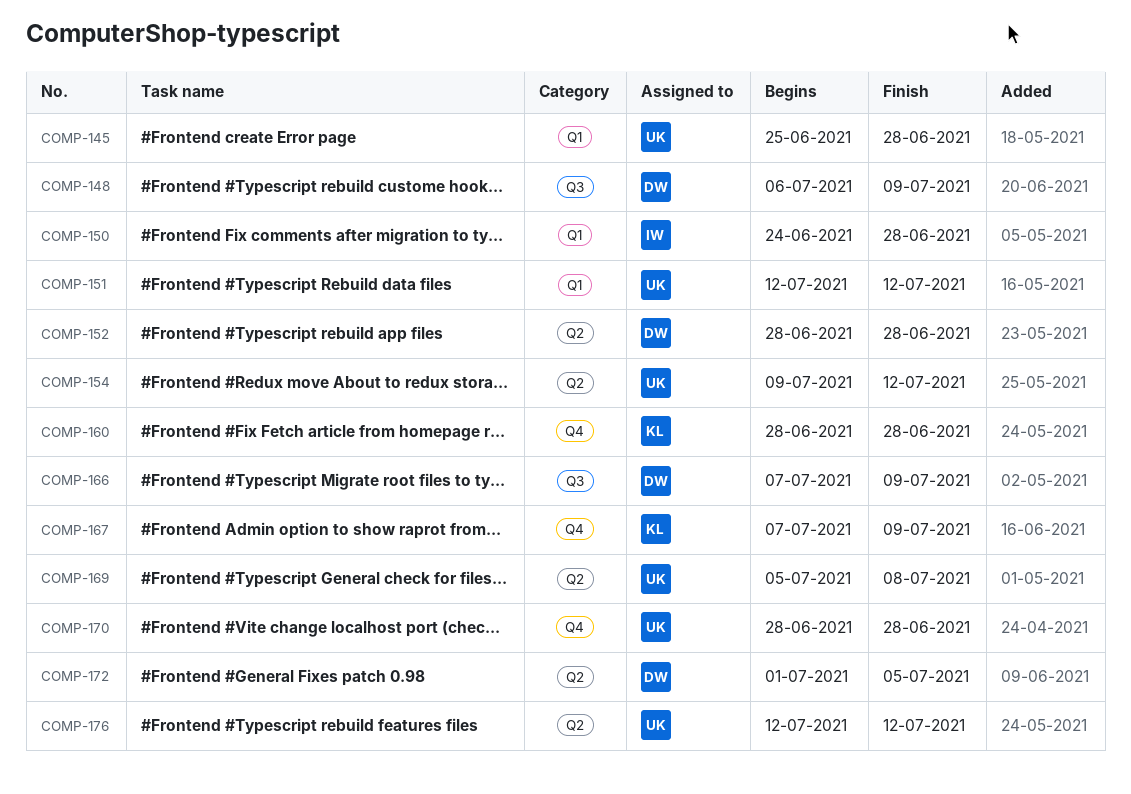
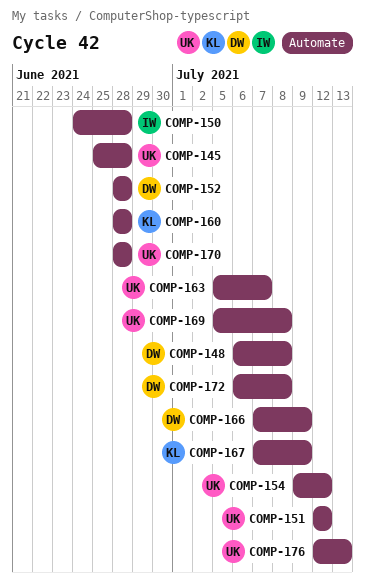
COMP-148, due: Jul 9 -> Jul 8
COMP-163: none -> present
COMP-172, start: Jul 1 -> Jul 6
COMP-172, due: Jul 5 -> Jul 8
COMP-176, due: Jul 12 -> Jul 13

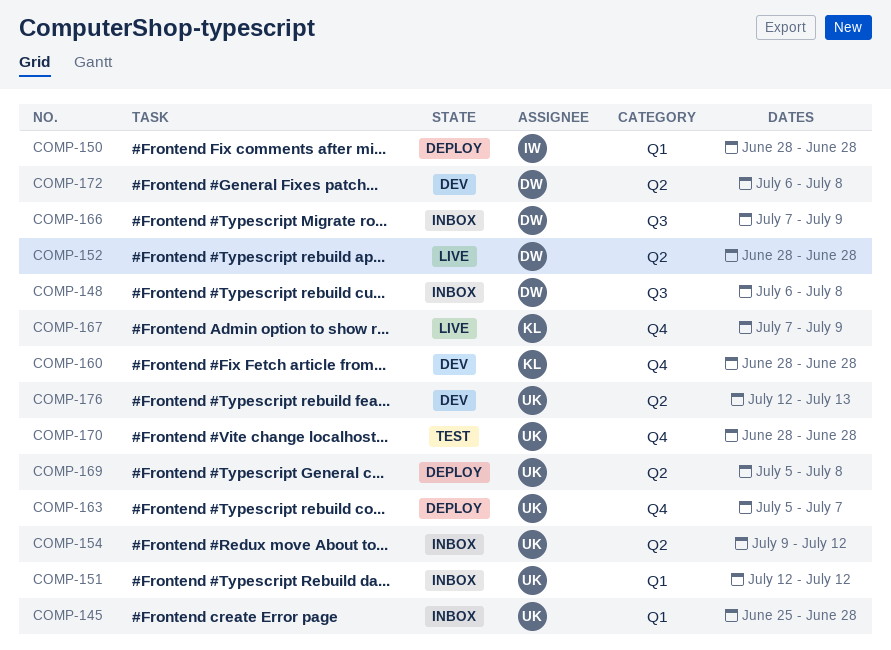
COMP-150, start: Jun 24 -> Jun 28

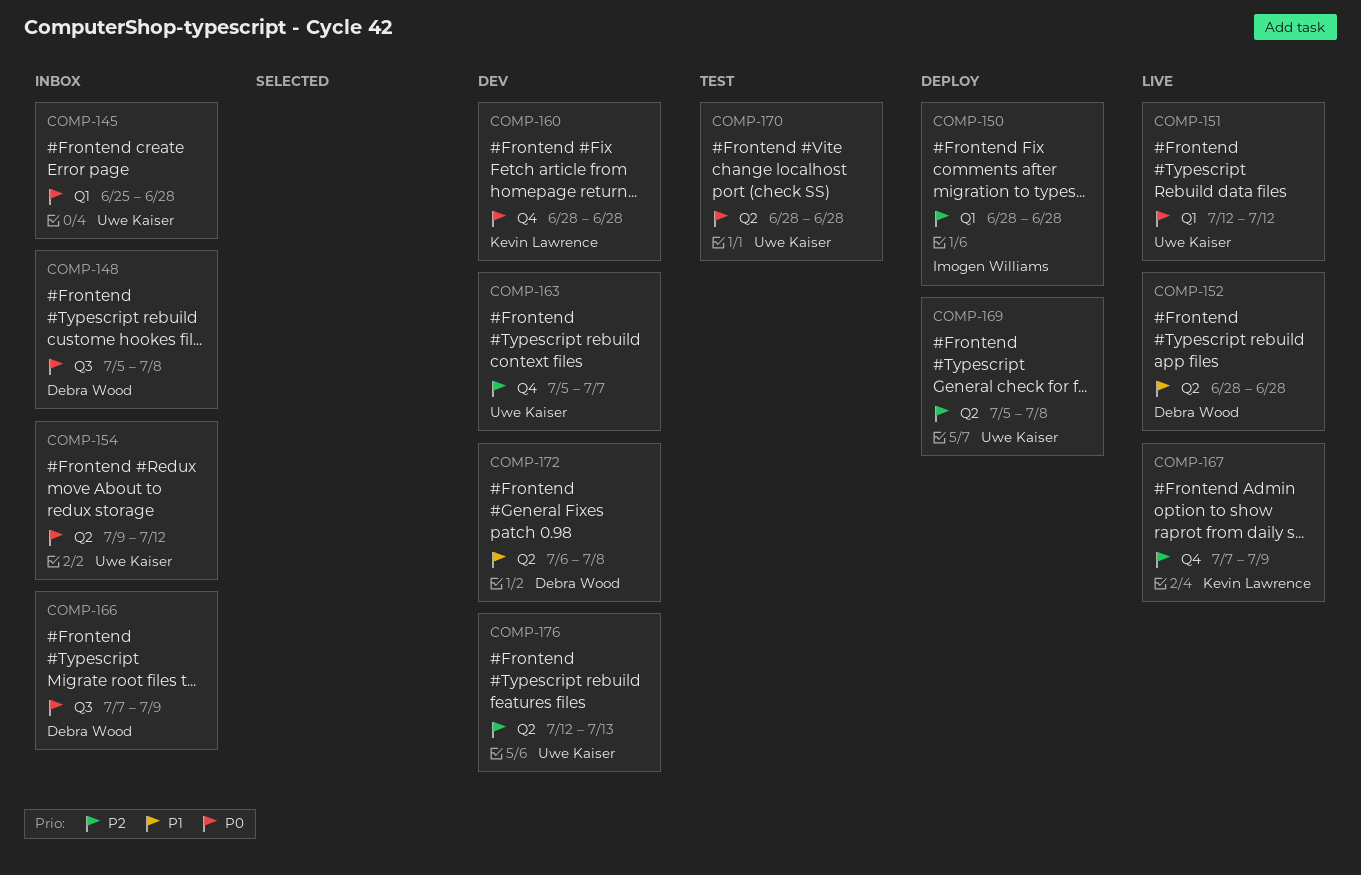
COMP-148, start: Jul 6 -> Jul 5
COMP-151, status: Inbox -> Live
COMP-163, status: Deploy -> Dev
COMP-170, label: Q4 -> Q2

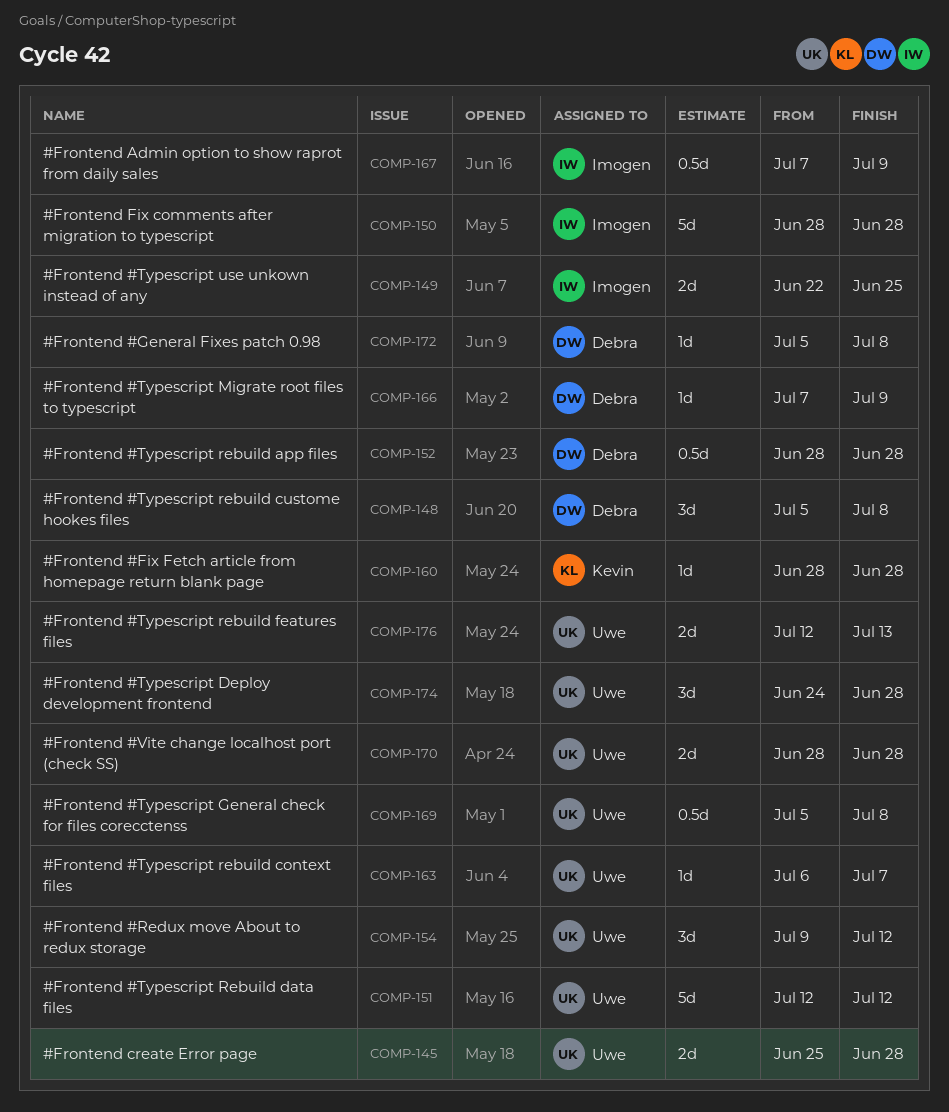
COMP-149: none -> present
COMP-163, start: Jul 5 -> Jul 6
COMP-167, owner: Kevin Lawrence -> Imogen Williams
COMP-172, start: Jul 6 -> Jul 5
COMP-174: none -> present

